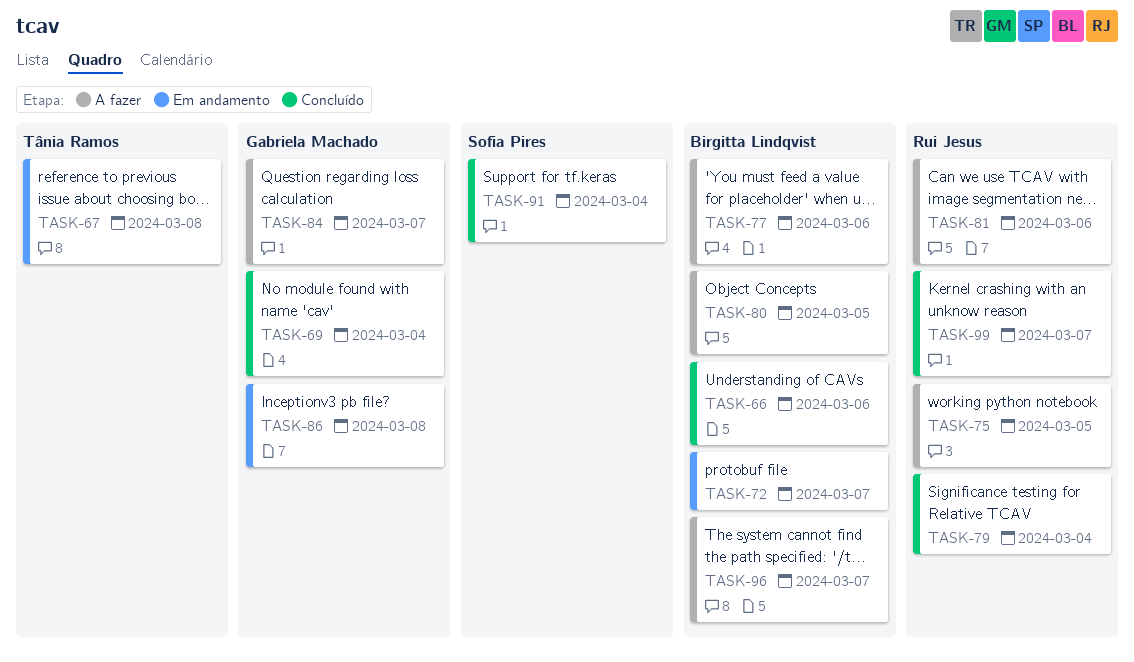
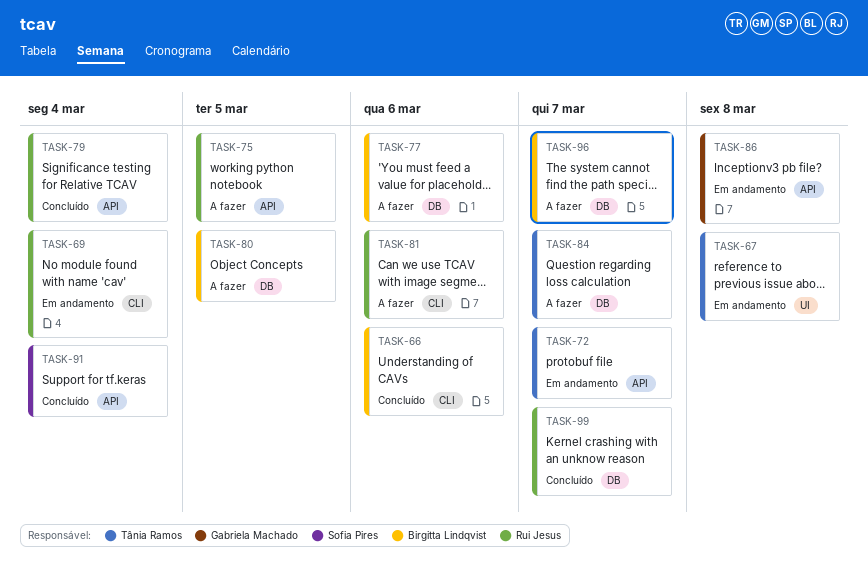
TASK-69, status: Concluído -> Em andamento
TASK-69, owner: Gabriela Machado -> Rui Jesus
TASK-72, owner: Birgitta Lindqvist -> Tânia Ramos
TASK-84, owner: Gabriela Machado -> Tânia Ramos

